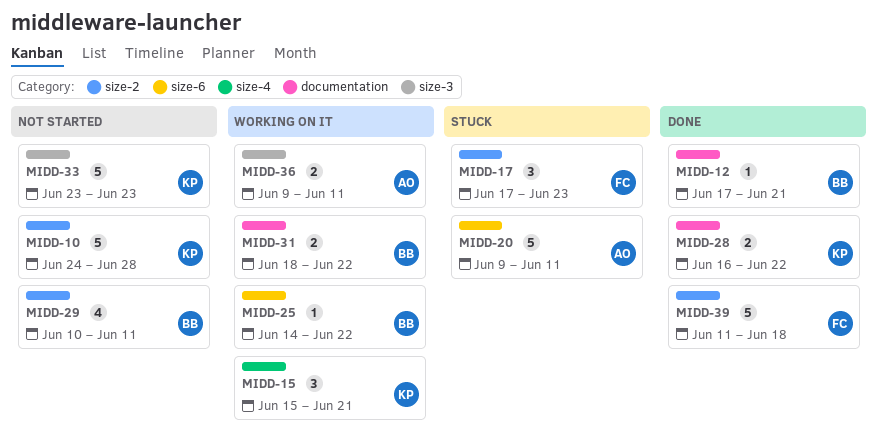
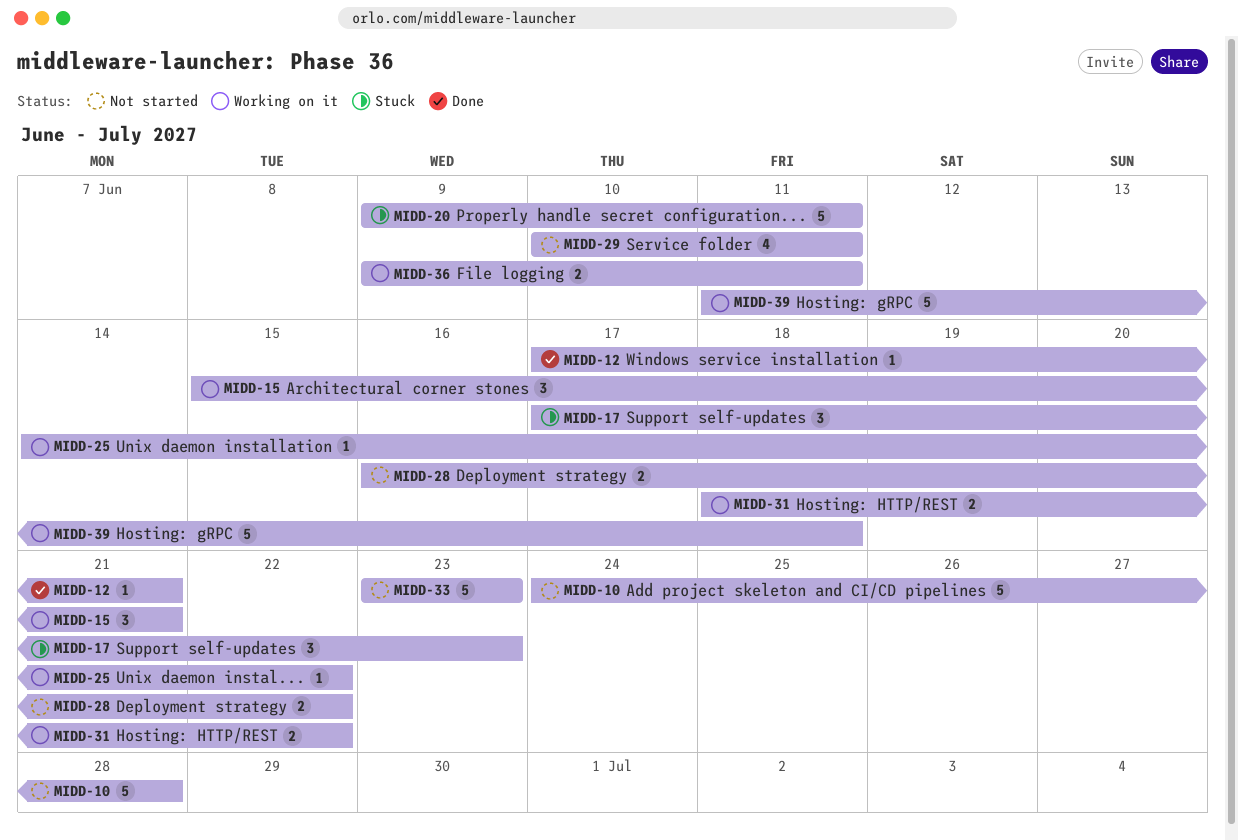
MIDD-28, status: Done -> Not started
MIDD-39, status: Done -> Working on it

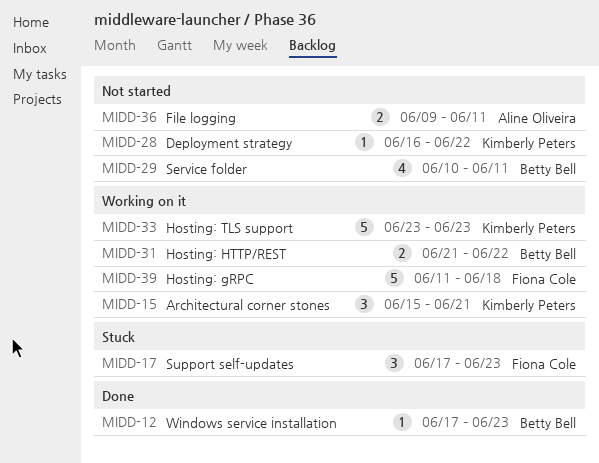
MIDD-10: present -> none
MIDD-12, due: Jun 21 -> Jun 23
MIDD-20: present -> none
MIDD-25: present -> none
MIDD-28, estimate: 2 -> 1
MIDD-31, start: Jun 18 -> Jun 21
MIDD-33, status: Not started -> Working on it
MIDD-36, status: Working on it -> Not started

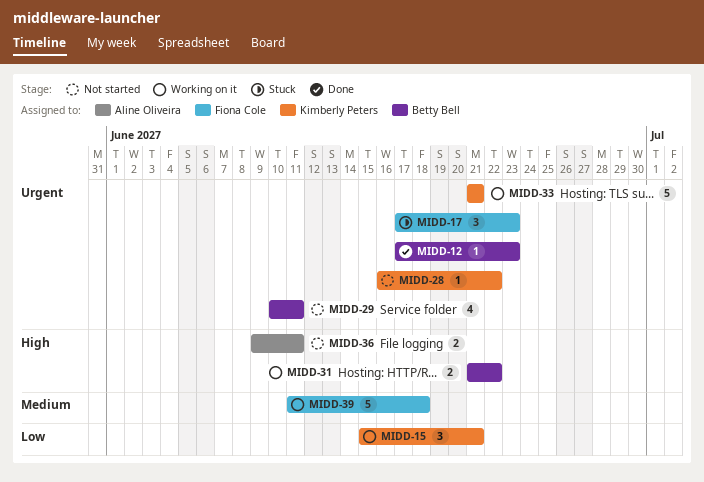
MIDD-33, start: Jun 23 -> Jun 21
MIDD-33, due: Jun 23 -> Jun 21

